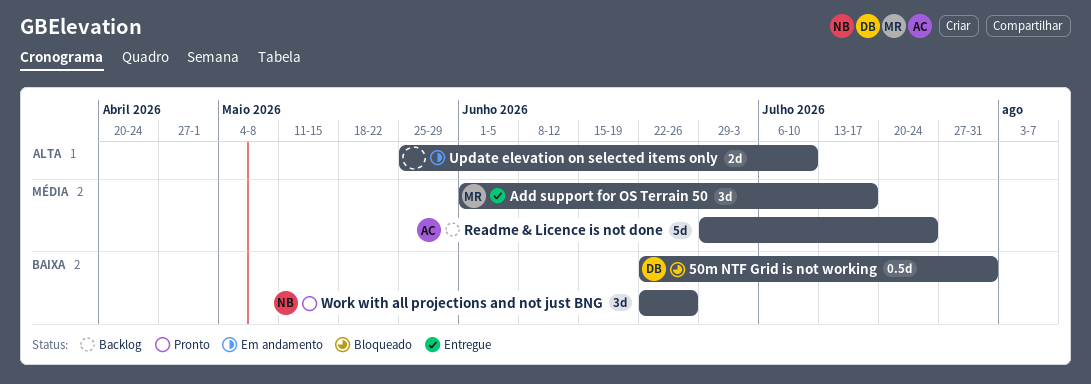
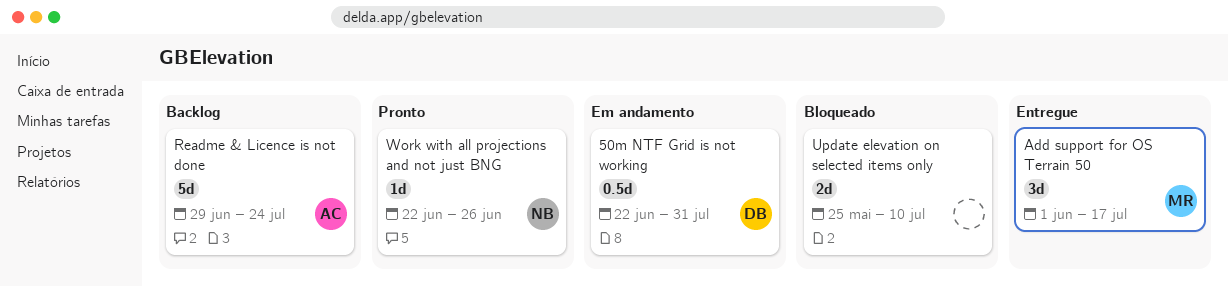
50m NTF Grid is not working, status: Bloqueado -> Em andamento
Update elevation on selected items only, status: Em andamento -> Bloqueado
Work with all projections and not just BNG, estimate: 3d -> 1d

